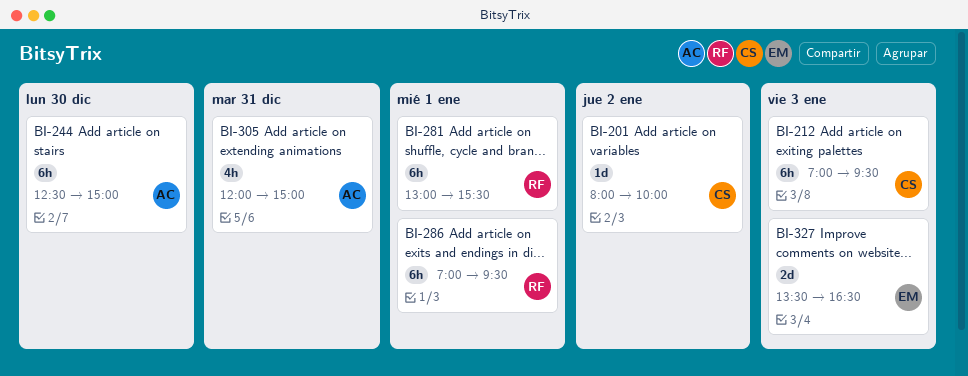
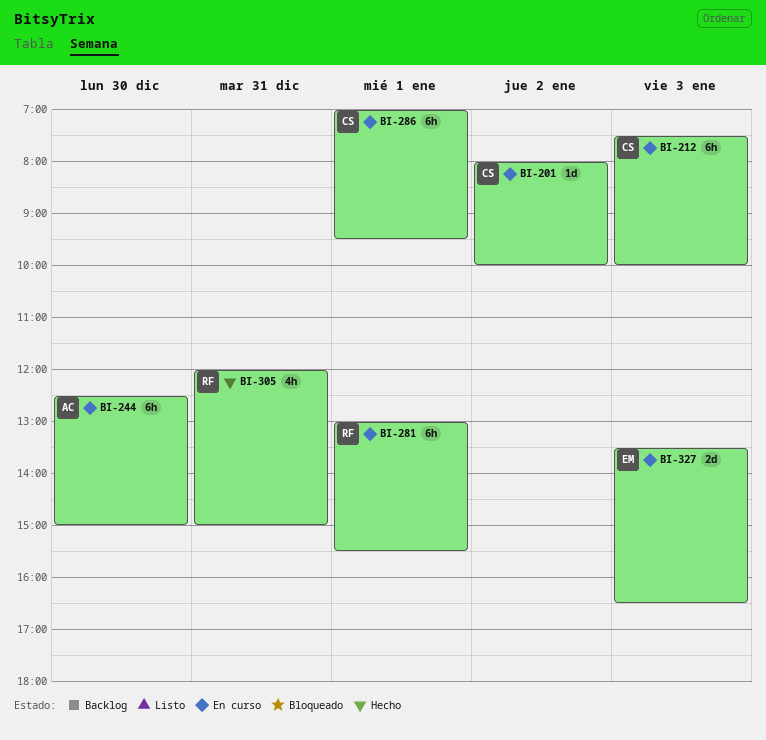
BI-212, begins: 07:00 -> 07:30
BI-212, ends: 09:30 -> 10:00
BI-286, owner: RF -> CS
BI-305, owner: AC -> RF

